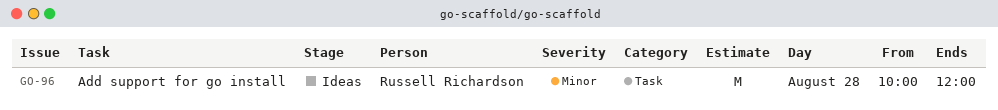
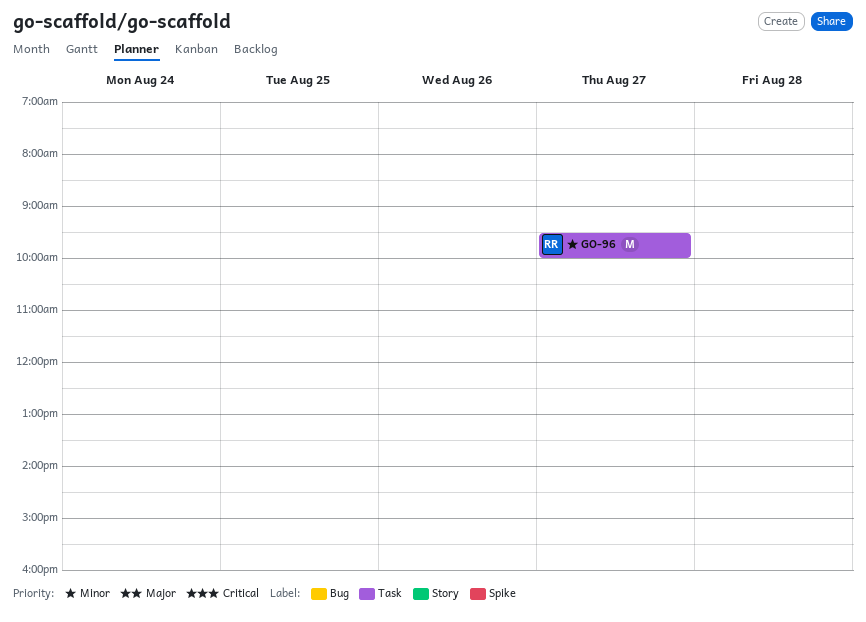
GO-96, day: Aug 28 -> Aug 27
GO-96, begins: 10:00 -> 09:30
GO-96, ends: 12:00 -> 10:00

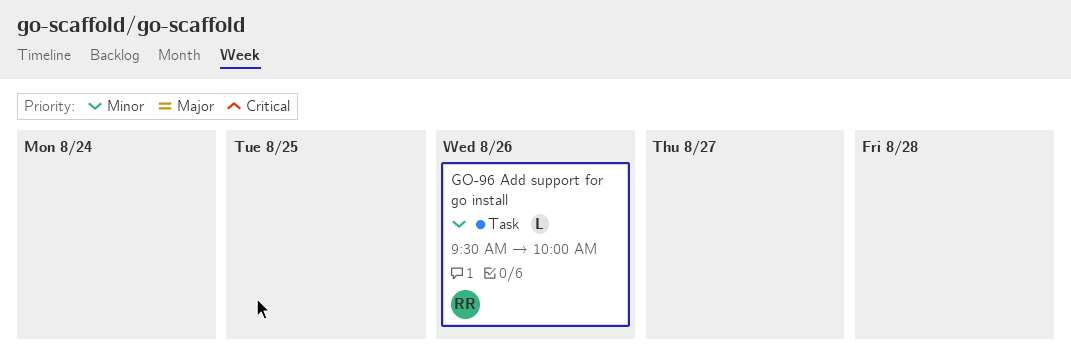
GO-96, estimate: M -> L
GO-96, day: Aug 27 -> Aug 26

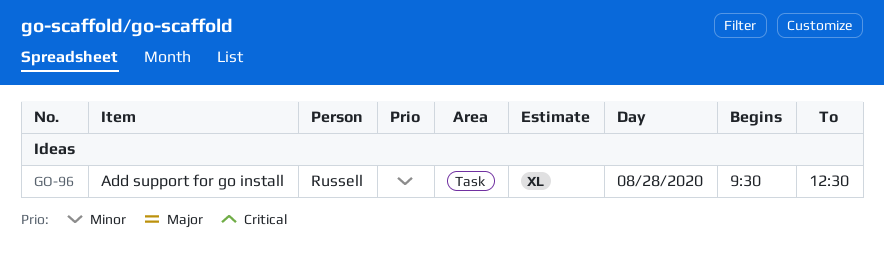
GO-96, estimate: L -> XL
GO-96, day: Aug 26 -> Aug 28
GO-96, ends: 10:00 -> 12:30

